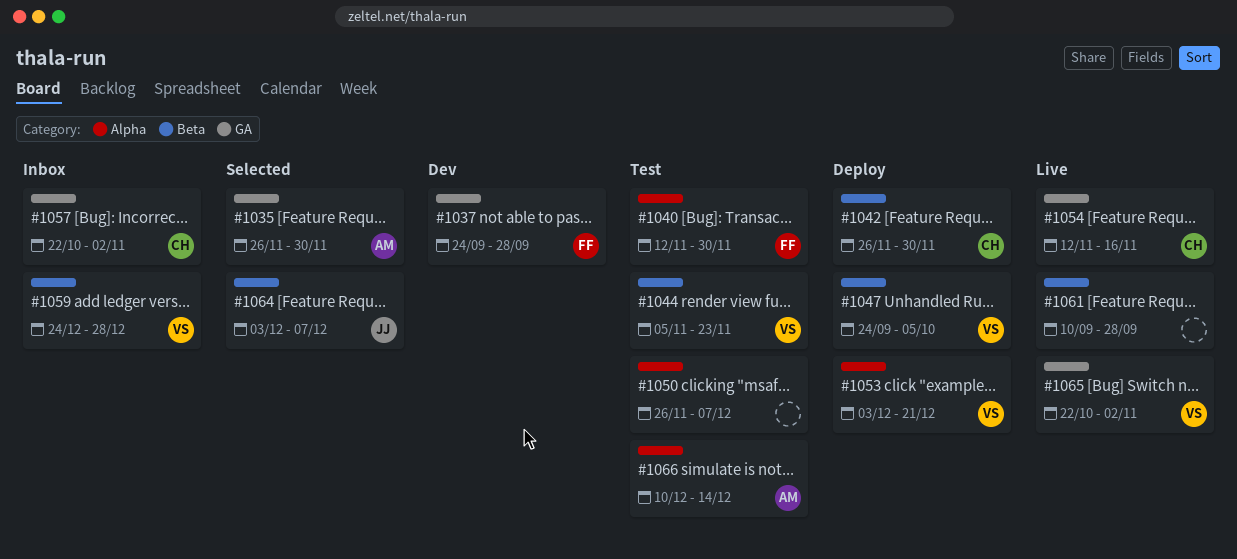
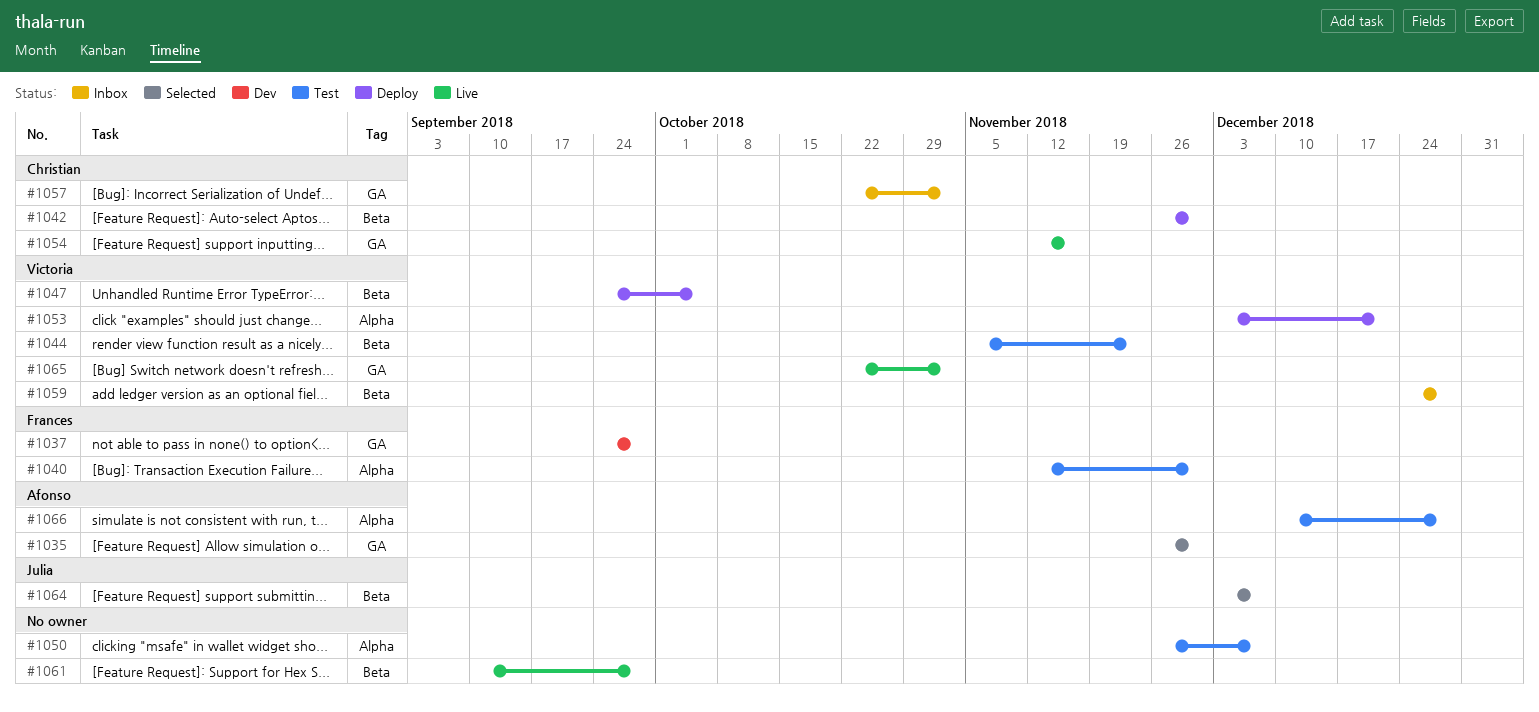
#1066, due: Dec 14 -> Dec 28

